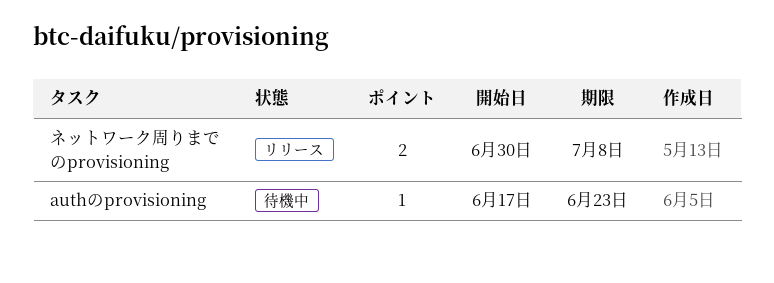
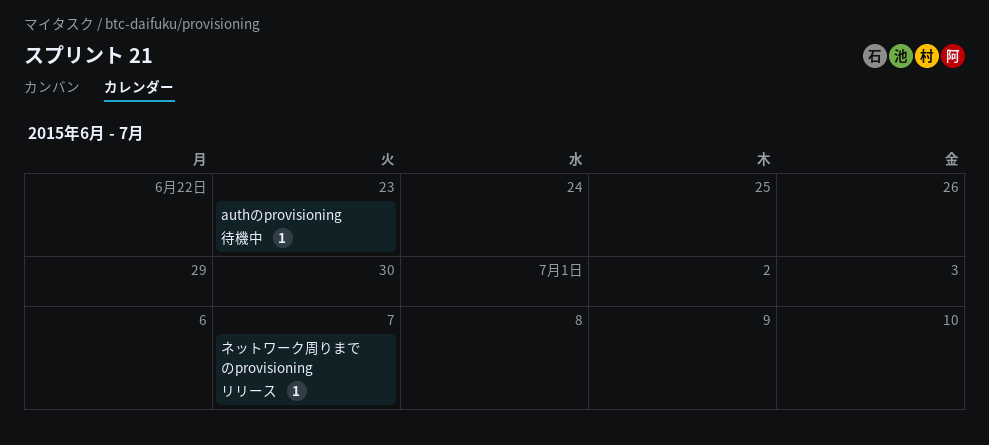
ネットワーク周りまでのprovisioning, estimate: 2 -> 1
ネットワーク周りまでのprovisioning, due: Jul 8 -> Jul 7

